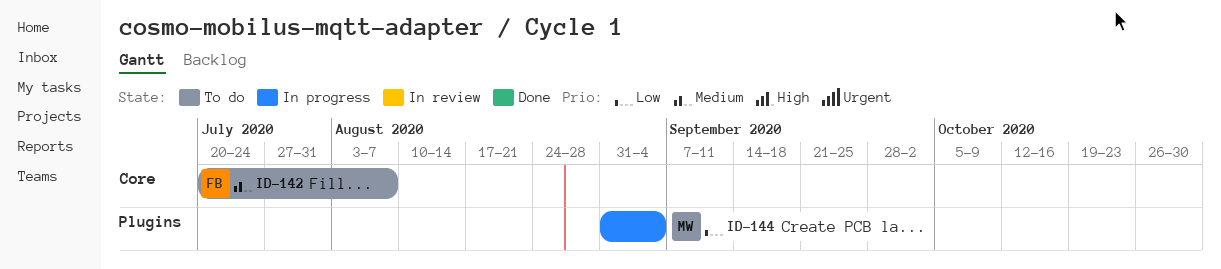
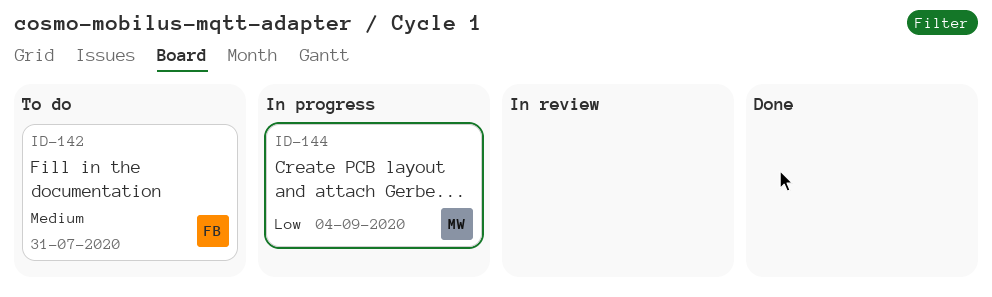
ID-142, due: Aug 7 -> Jul 31

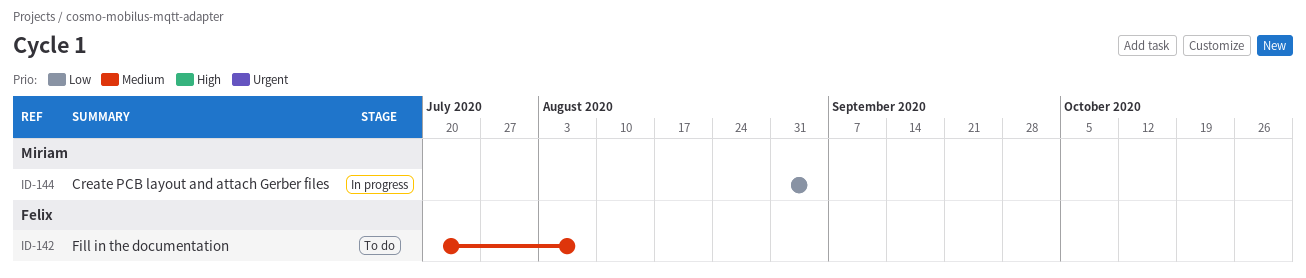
ID-142, due: Jul 31 -> Aug 7

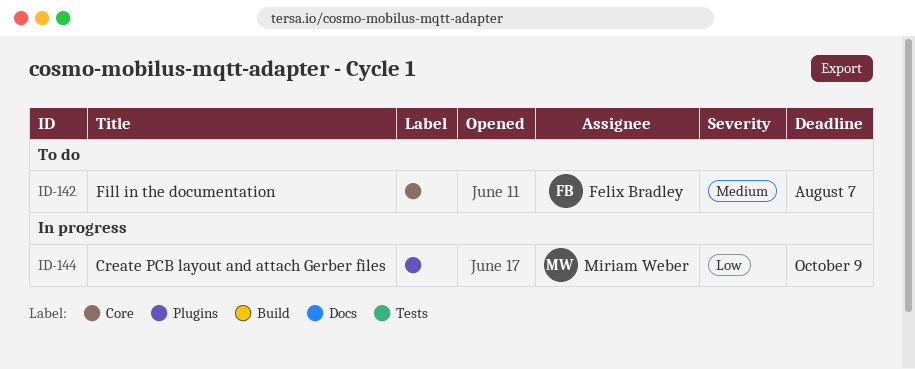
ID-144, due: Sep 4 -> Oct 9

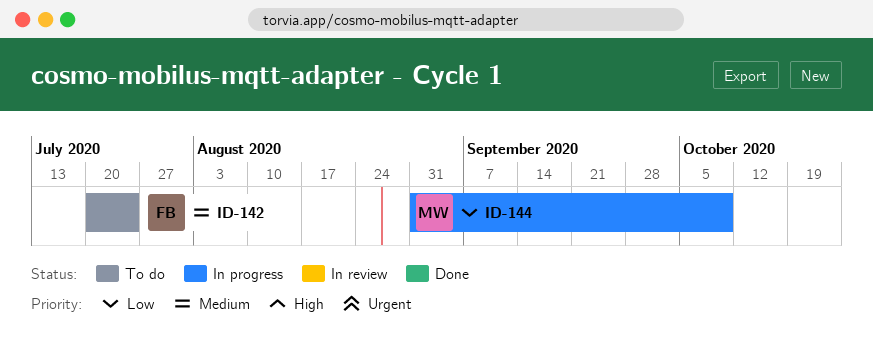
ID-142, due: Aug 7 -> Jul 24

